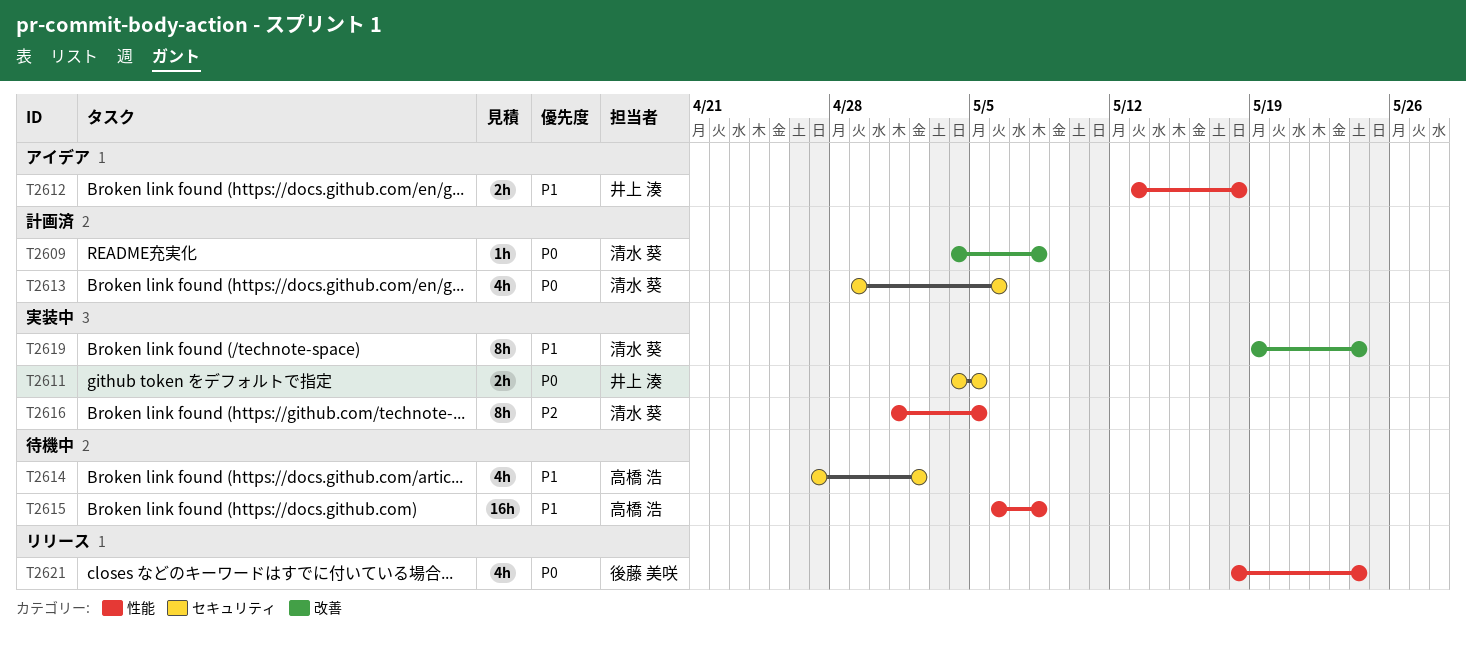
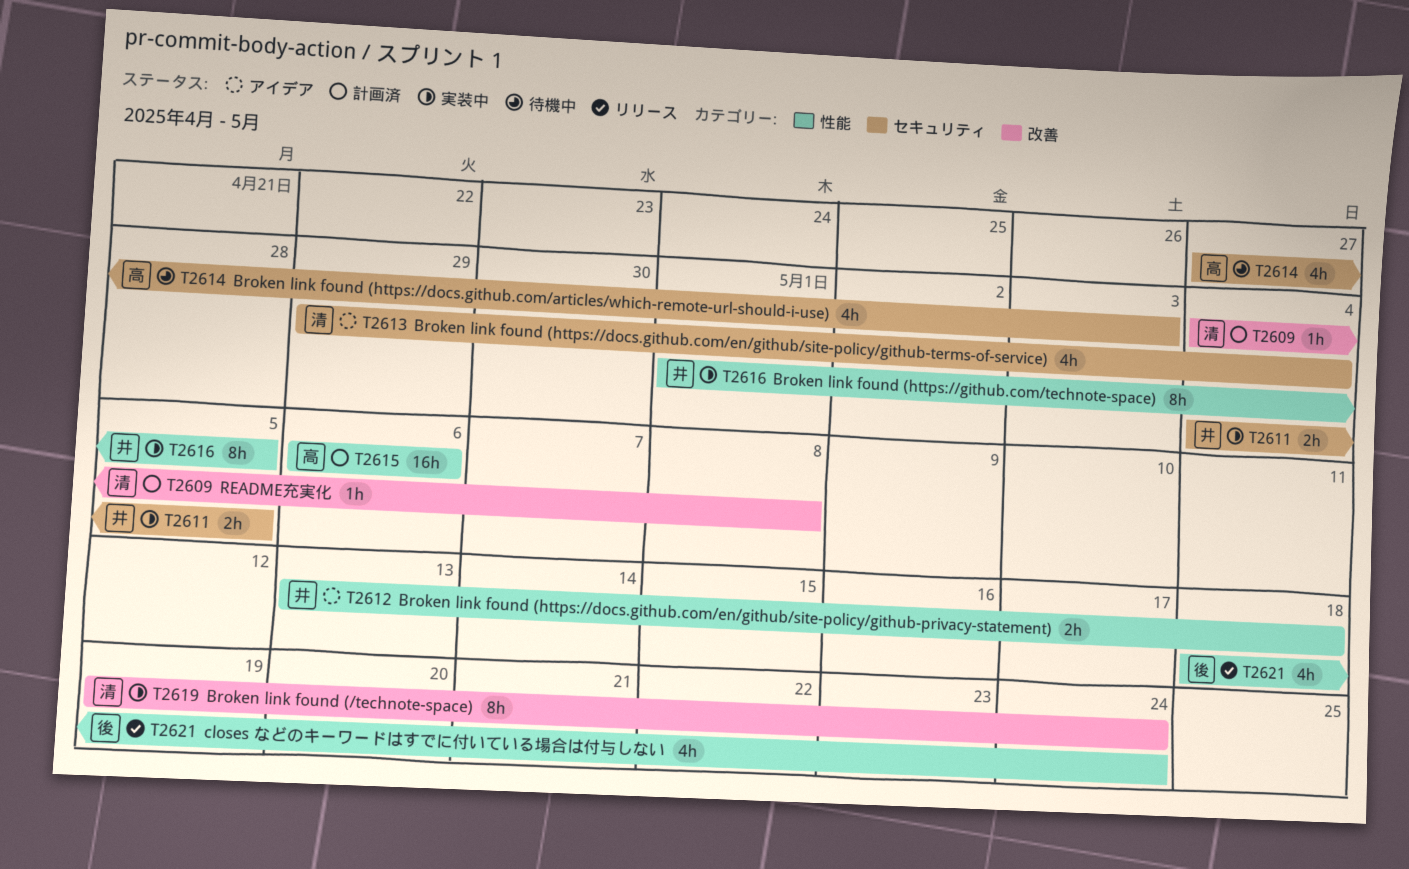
T2613, status: 計画済 -> アイデア
T2613, due: May 6 -> May 4
T2614, due: May 2 -> May 3
T2615, status: 待機中 -> 計画済
T2615, due: May 8 -> May 6
T2616, owner: 清水 葵 -> 井上 湊

